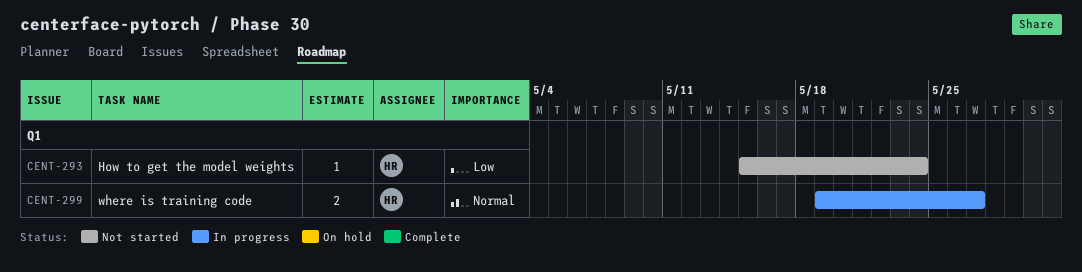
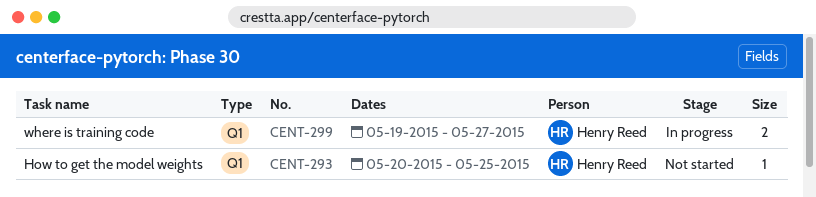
CENT-293, start: May 15 -> May 20
CENT-293, due: May 24 -> May 25

